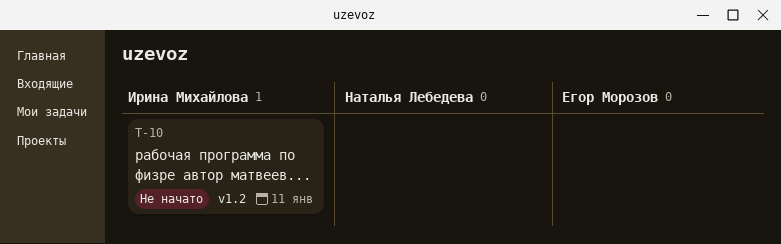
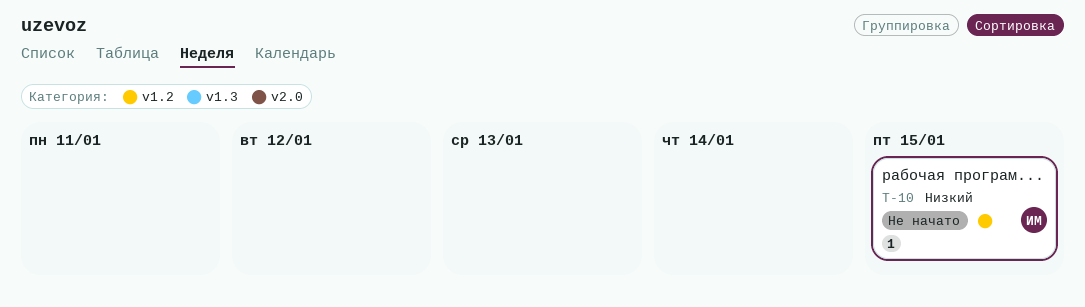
T-10, due: Jan 11 -> Jan 15

